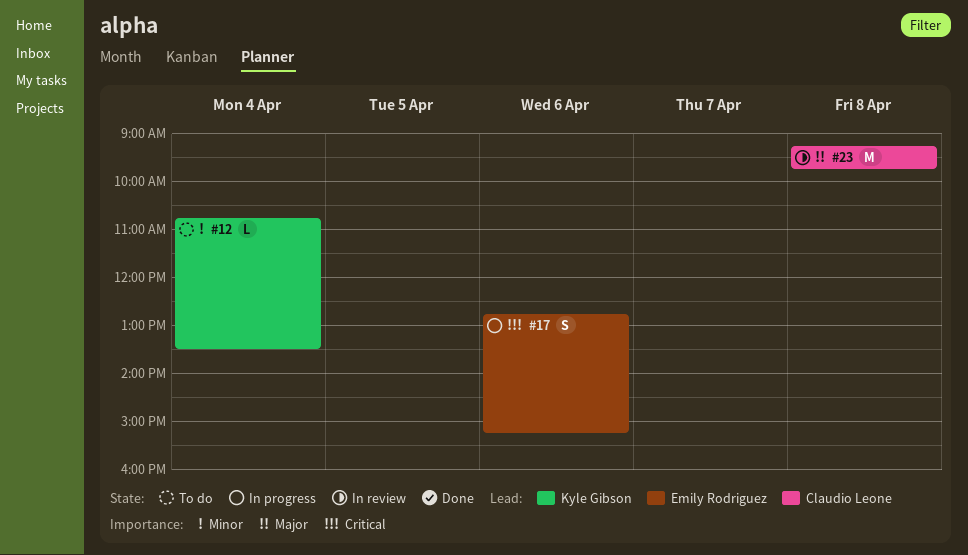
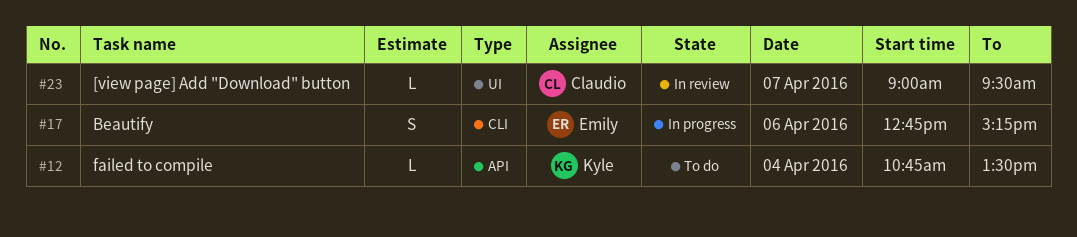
#23, estimate: M -> L
#23, day: Apr 8 -> Apr 7
#23, begins: 09:15 -> 09:00
#23, ends: 09:45 -> 09:30

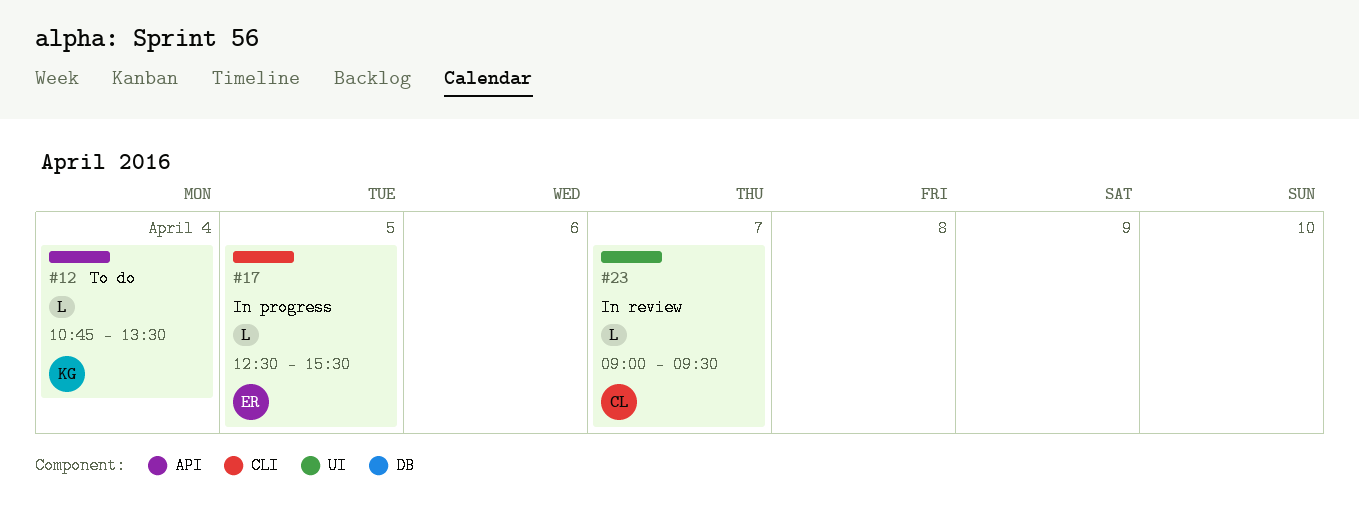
#17, estimate: S -> L
#17, day: Apr 6 -> Apr 5
#17, begins: 12:45 -> 12:30
#17, ends: 15:15 -> 15:30

